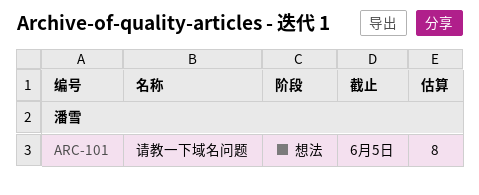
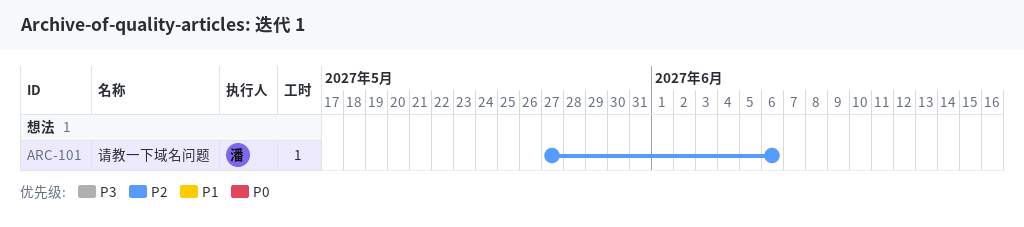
ARC-101, estimate: 8 -> 1
ARC-101, due: Jun 5 -> Jun 6

